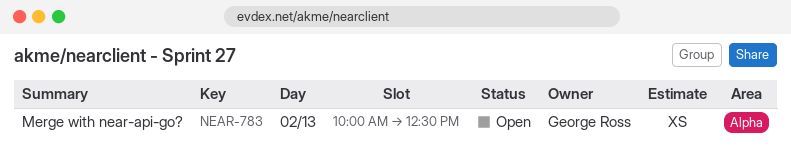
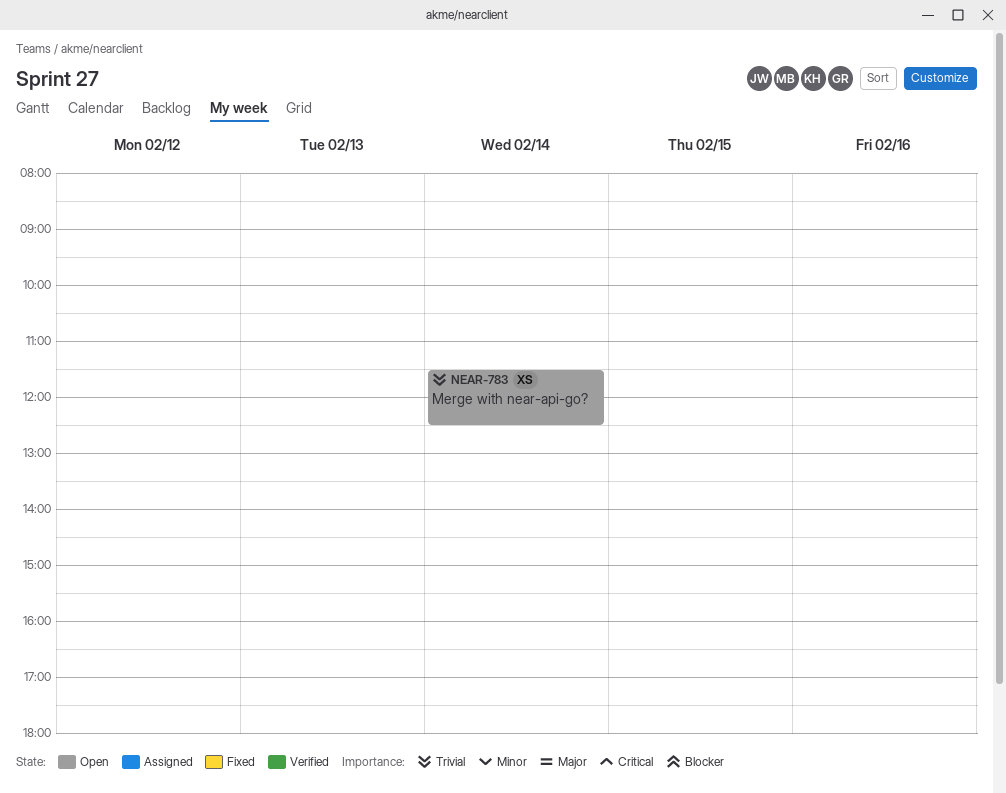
NEAR-783, day: Feb 13 -> Feb 14
NEAR-783, begins: 10:00 -> 11:30

